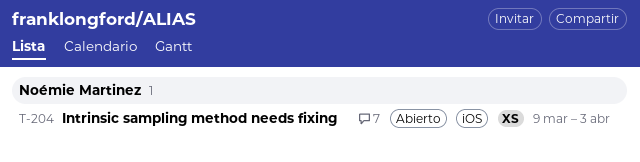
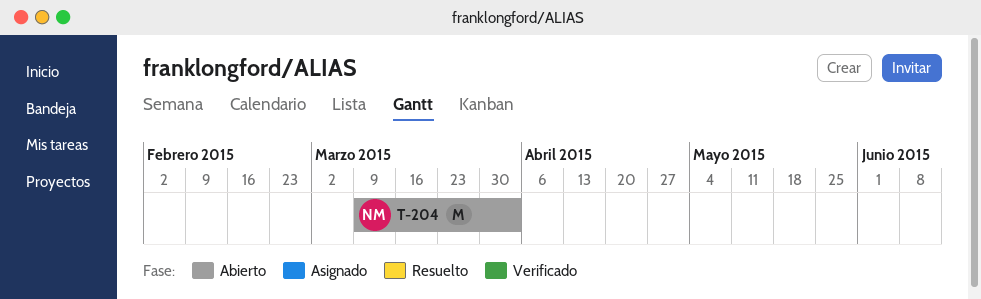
T-204, estimate: XS -> M

